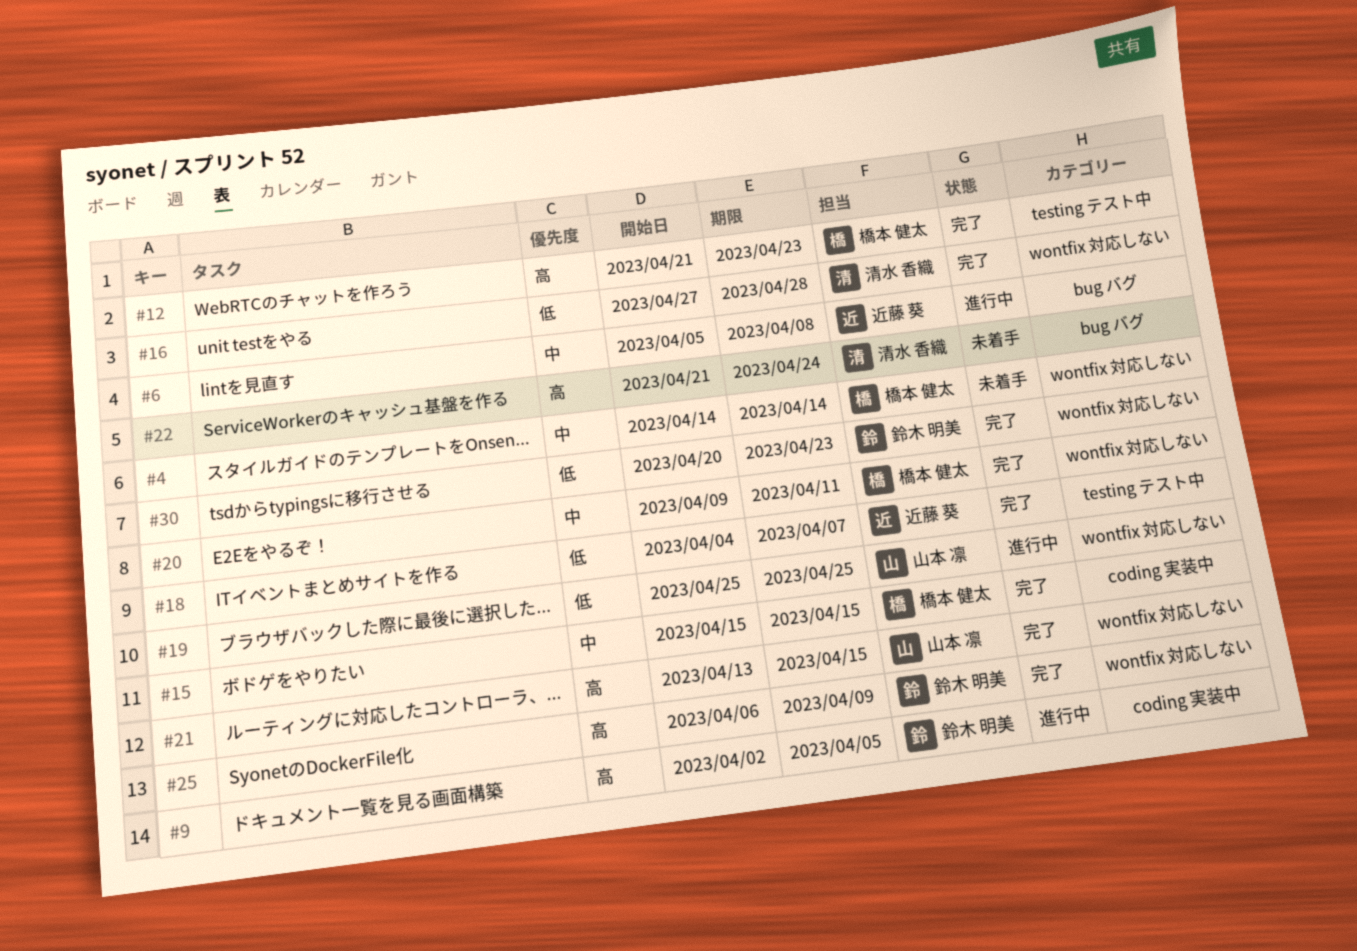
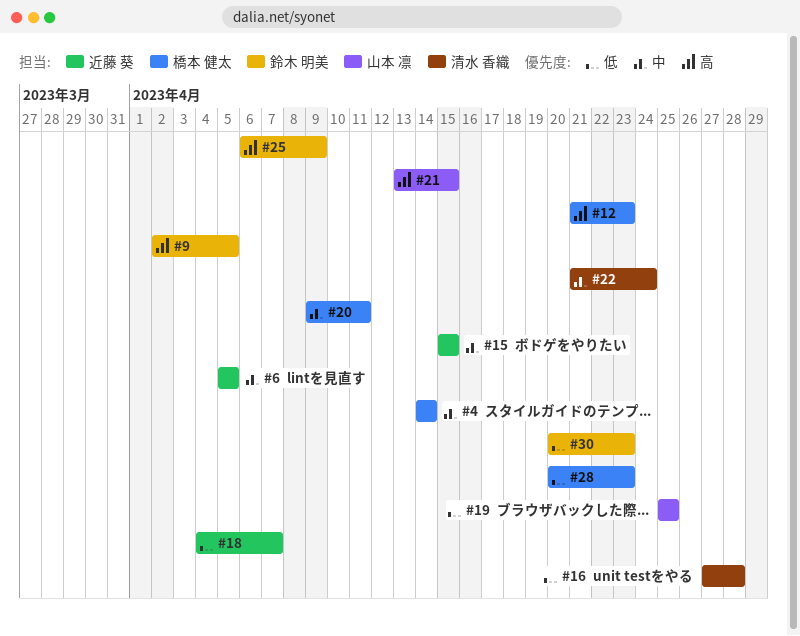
#6, due: Apr 8 -> Apr 5
#15, owner: 橋本 健太 -> 近藤 葵
#22, priority: 高 -> 中
#28: none -> present

